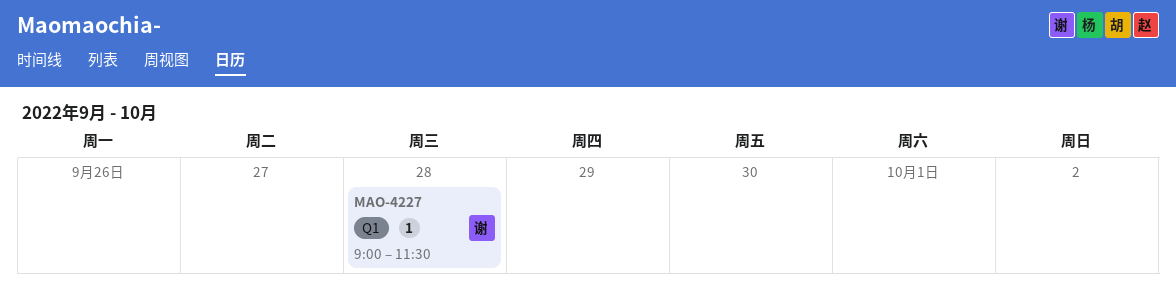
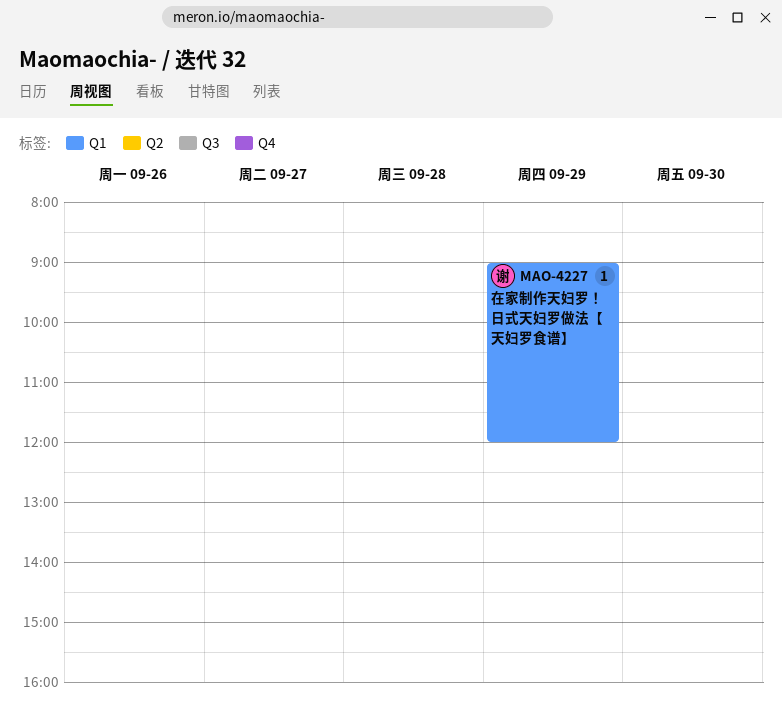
MAO-4227, day: Sep 28 -> Sep 29
MAO-4227, ends: 11:30 -> 12:00

